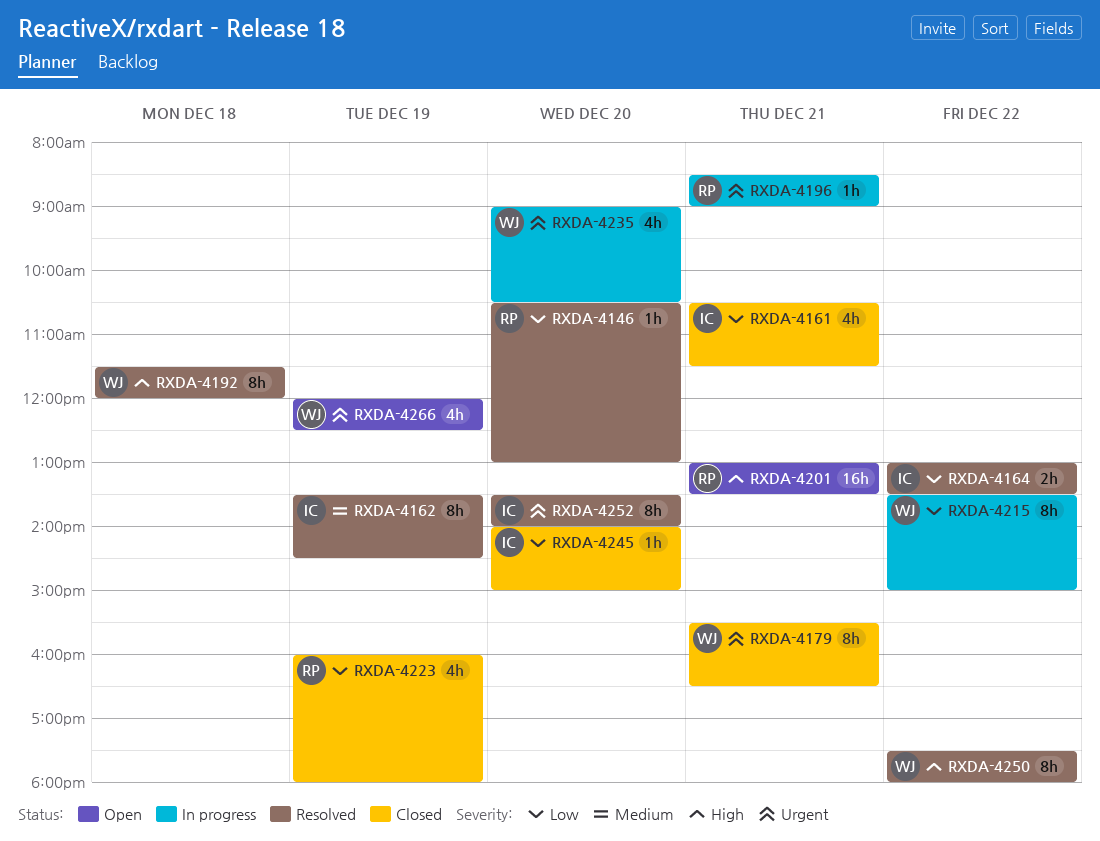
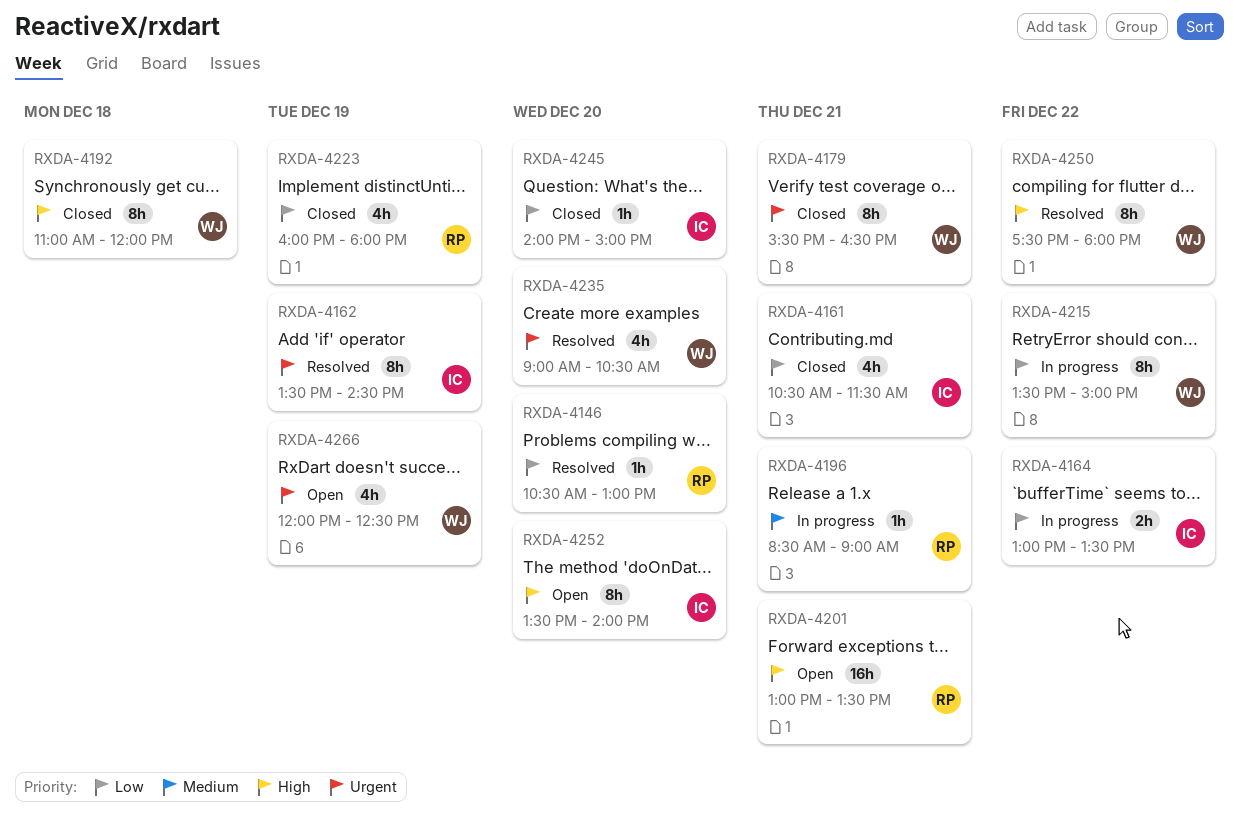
RXDA-4162, priority: Medium -> Urgent
RXDA-4164, status: Resolved -> In progress
RXDA-4192, status: Resolved -> Closed
RXDA-4192, begins: 11:30 -> 11:00
RXDA-4196, priority: Urgent -> Medium
RXDA-4235, status: In progress -> Resolved
RXDA-4252, status: Resolved -> Open
RXDA-4252, priority: Urgent -> High

